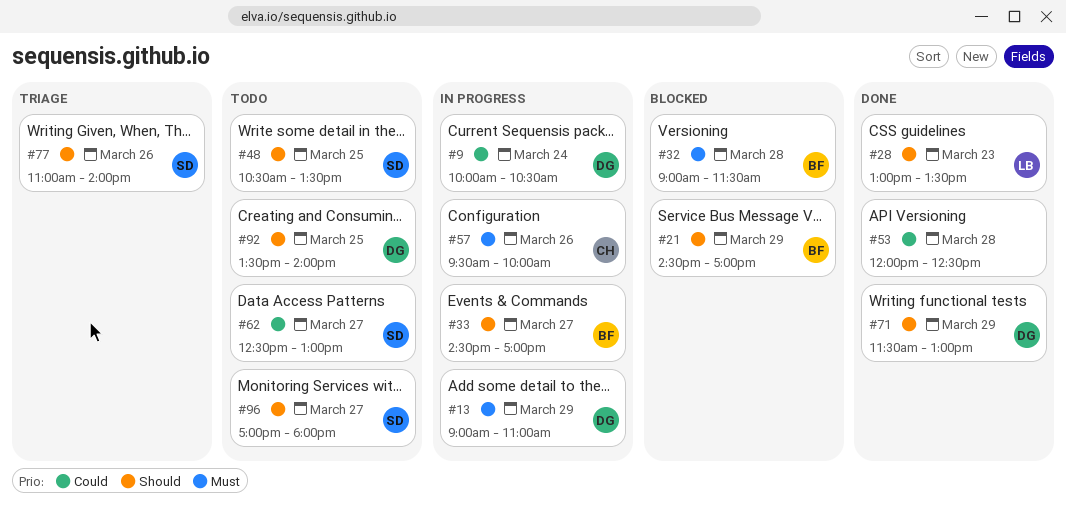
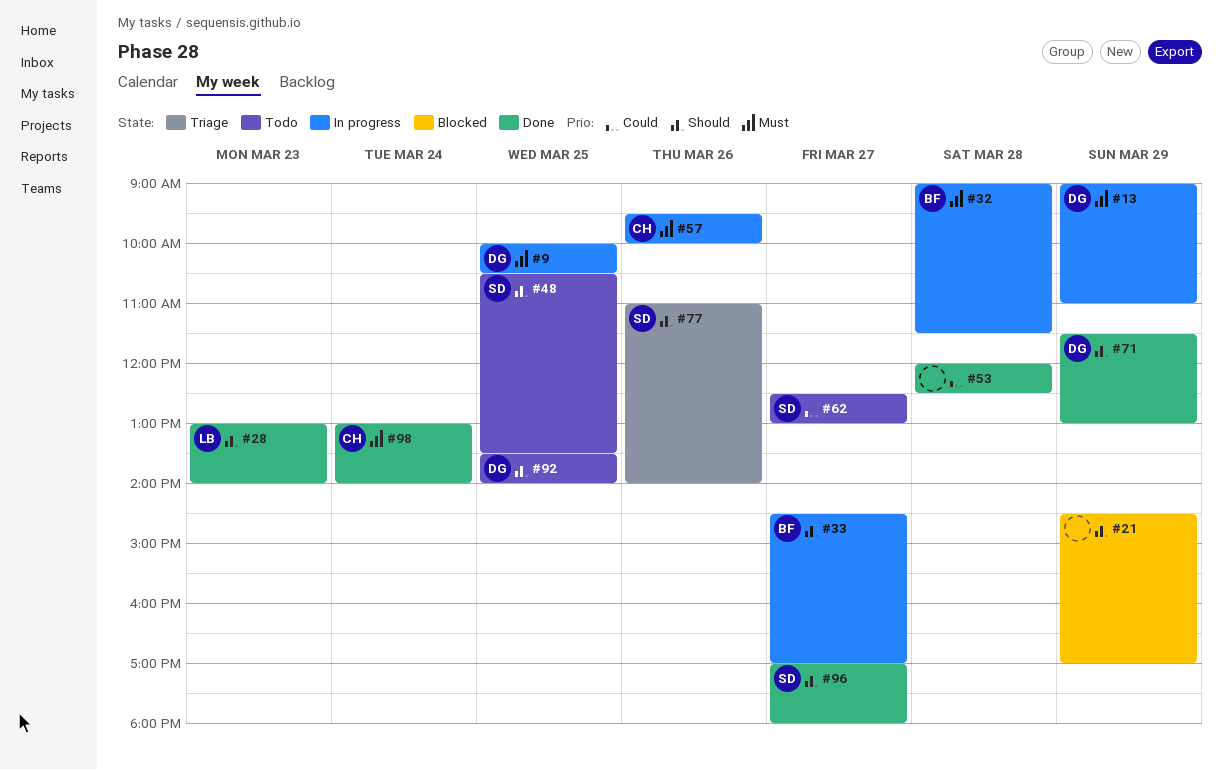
#9, priority: Could -> Must
#9, day: Mar 24 -> Mar 25
#21, owner: BF -> none
#28, ends: 13:30 -> 14:00
#32, status: Blocked -> In progress
#96, status: Todo -> Done
#98: none -> present

